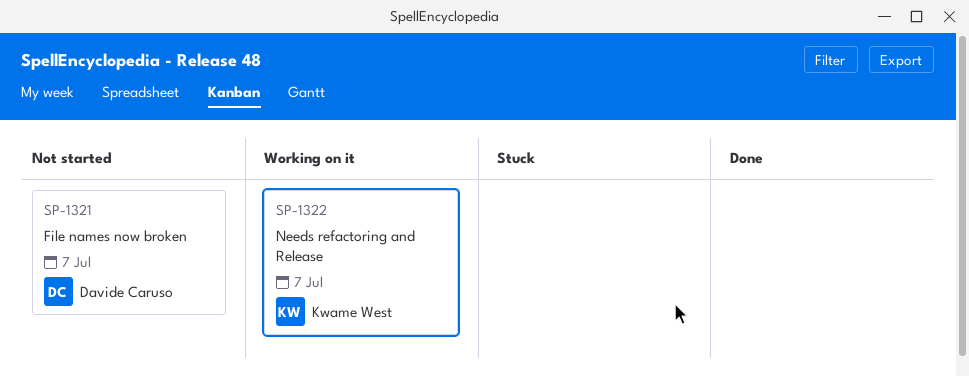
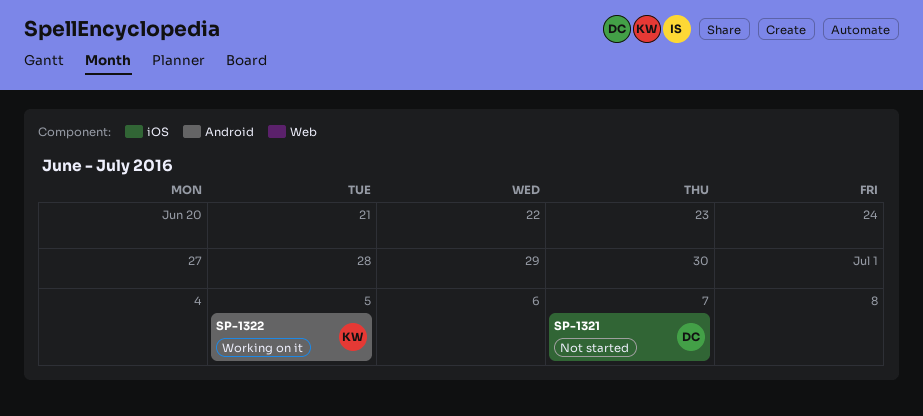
SP-1322, due: Jul 7 -> Jul 5

